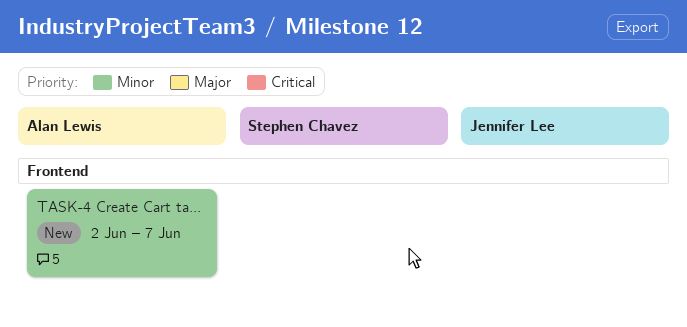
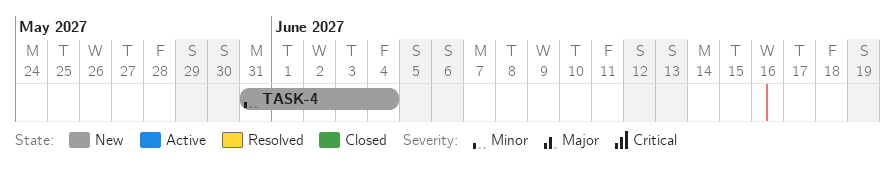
TASK-4, start: Jun 2 -> May 31
TASK-4, due: Jun 7 -> Jun 4

